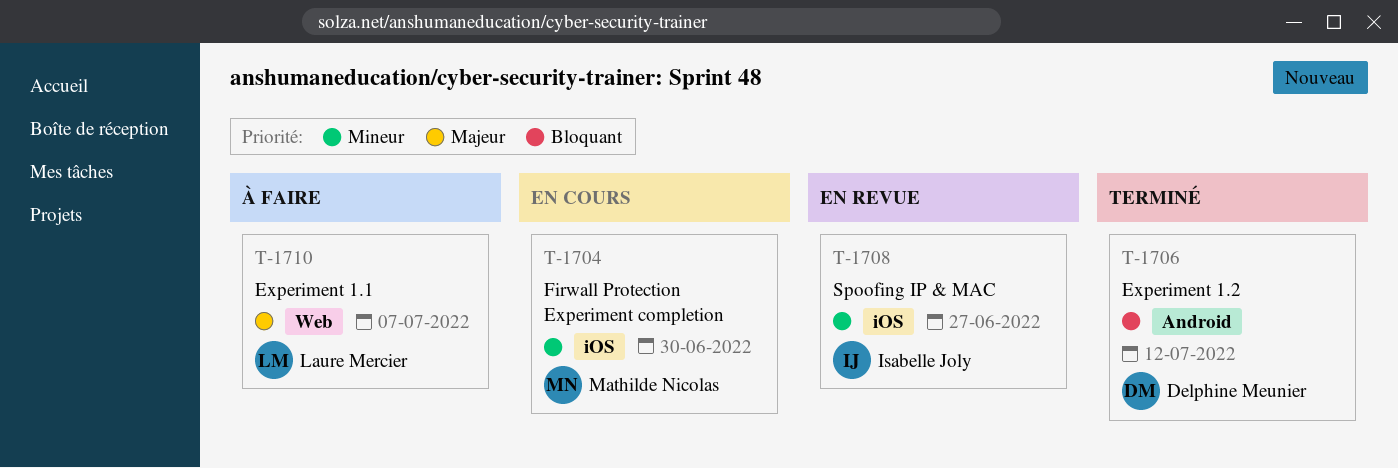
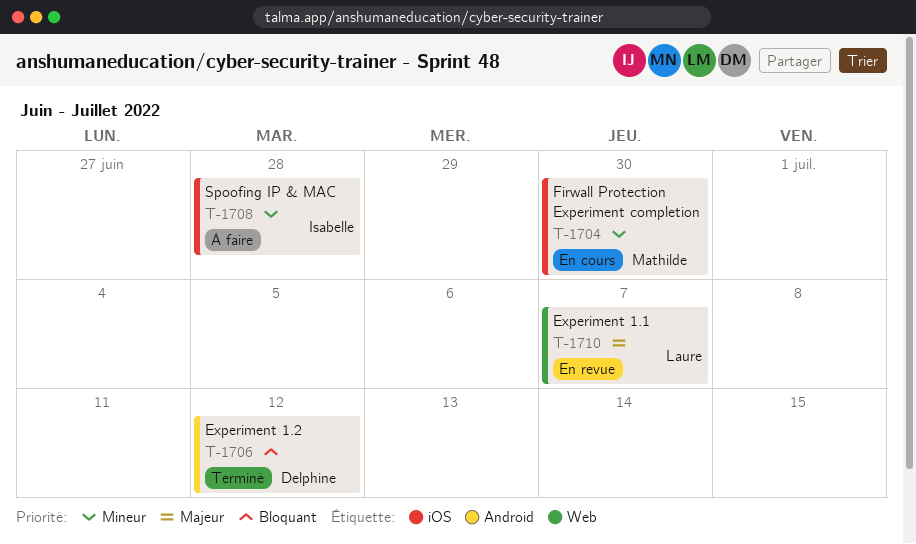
T-1708, status: En revue -> À faire
T-1708, due: Jun 27 -> Jun 28
T-1710, status: À faire -> En revue

